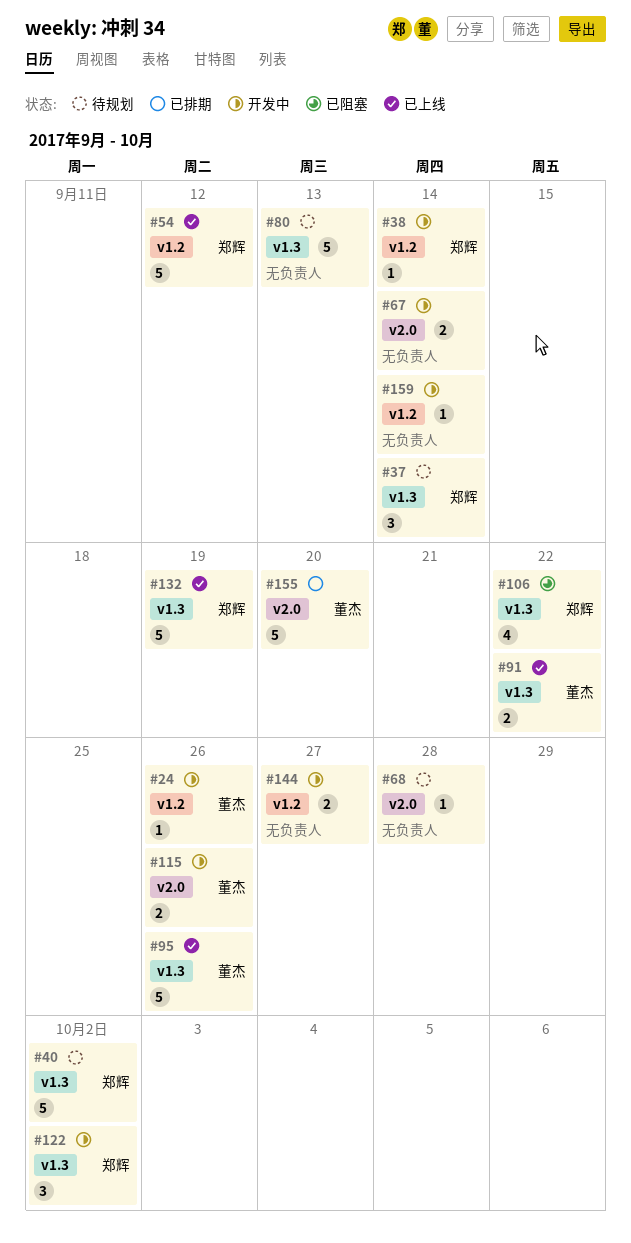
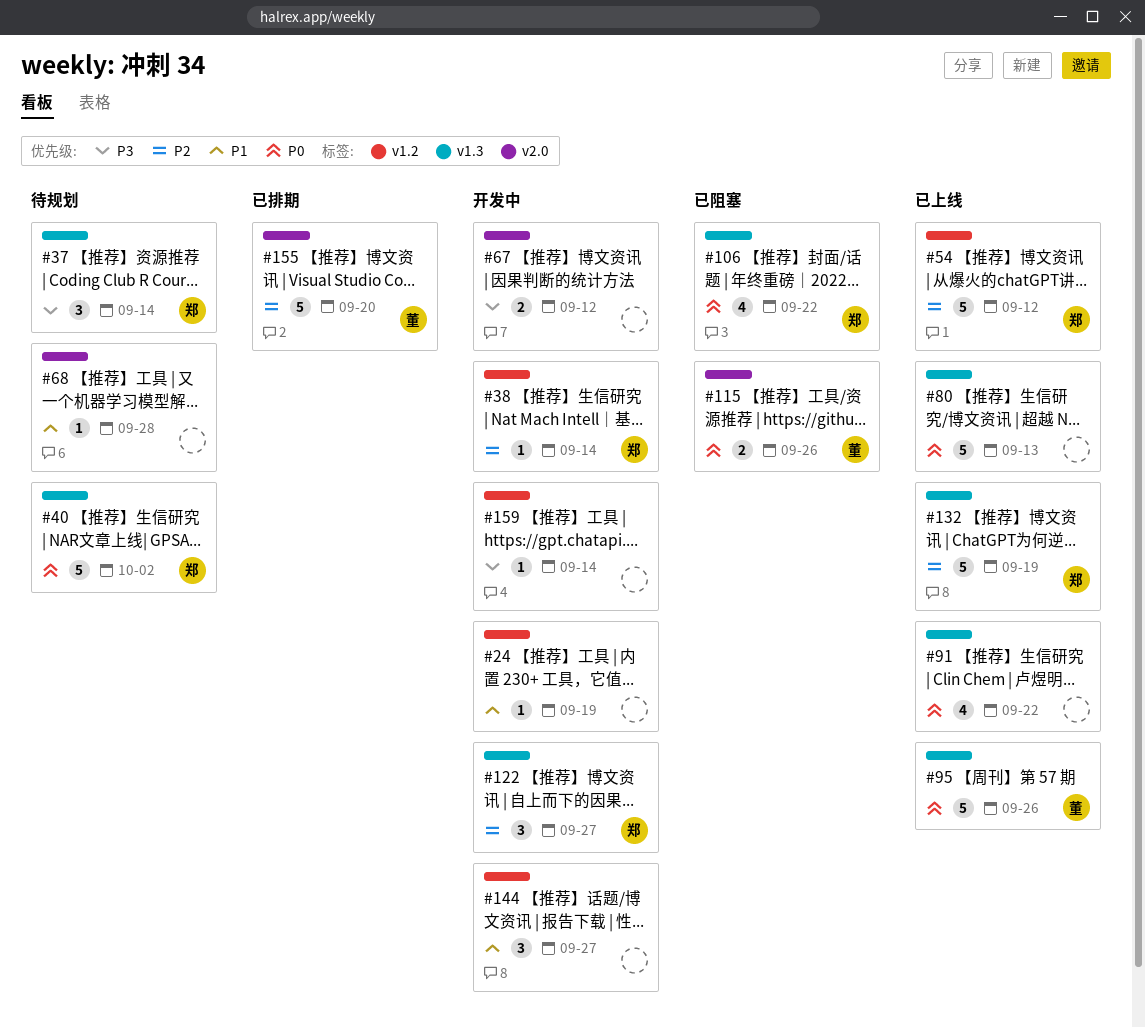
#24, owner: 董杰 -> none
#24, due: Sep 26 -> Sep 19
#67, due: Sep 14 -> Sep 12
#80, status: 待规划 -> 已上线
#91, owner: 董杰 -> none
#91, estimate: 2 -> 4
#115, status: 开发中 -> 已阻塞
#122, due: Oct 2 -> Sep 27
#144, estimate: 2 -> 3

